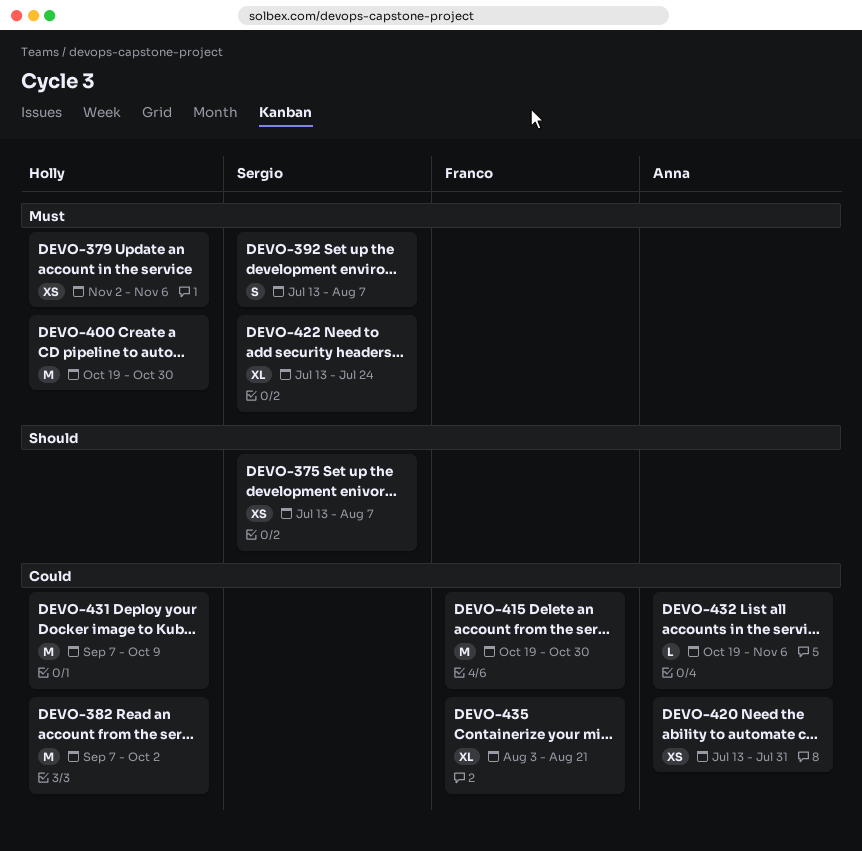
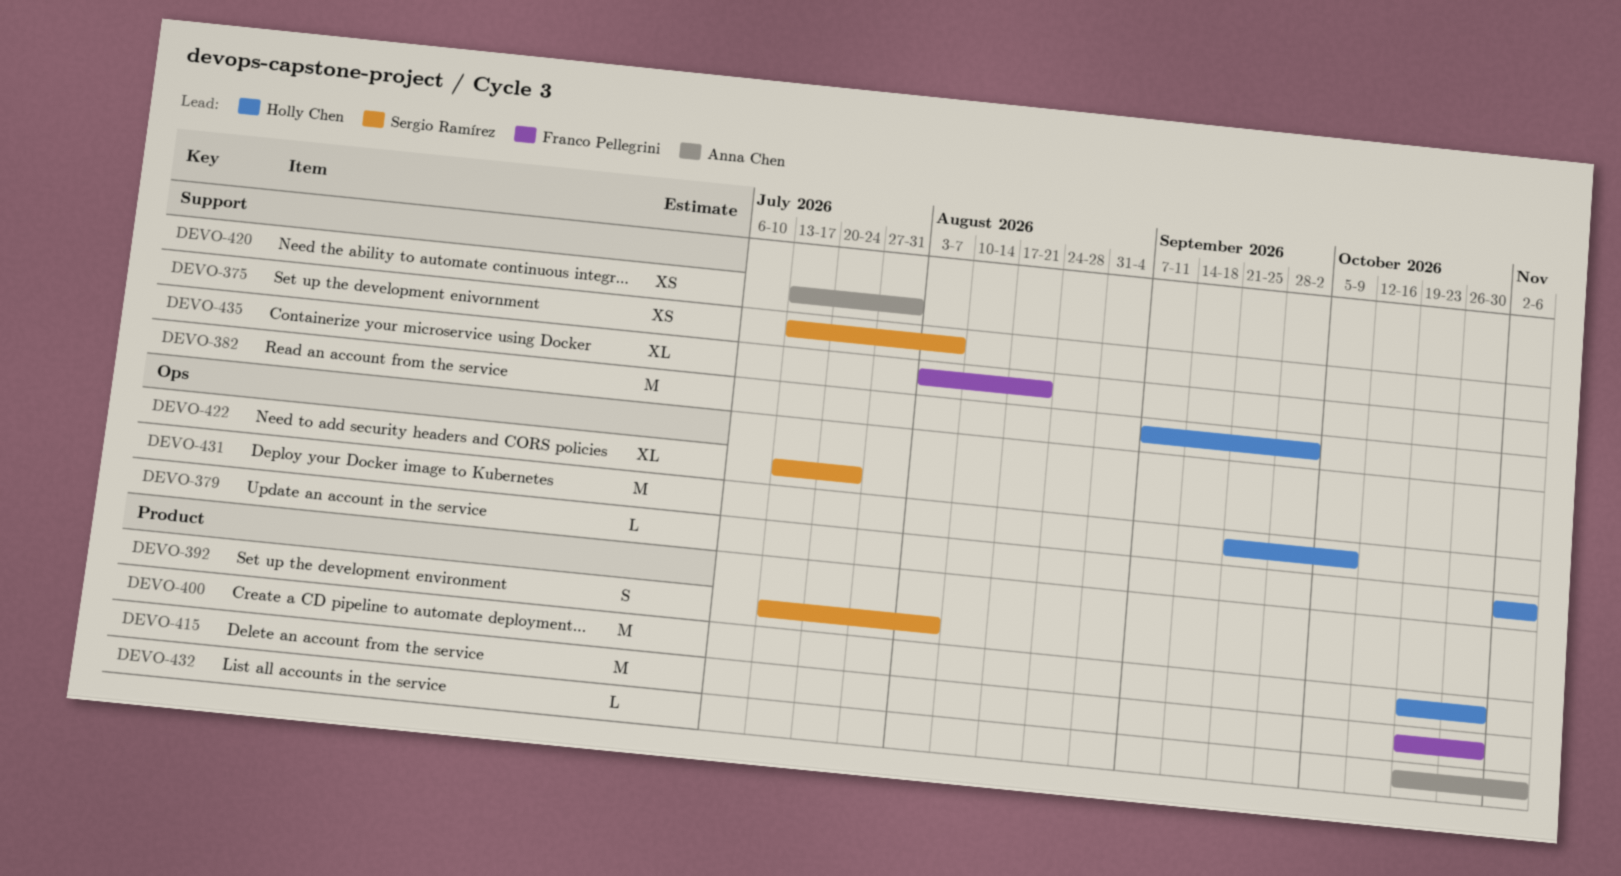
DEVO-379, estimate: XS -> L
DEVO-431, start: Sep 7 -> Sep 21

